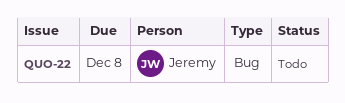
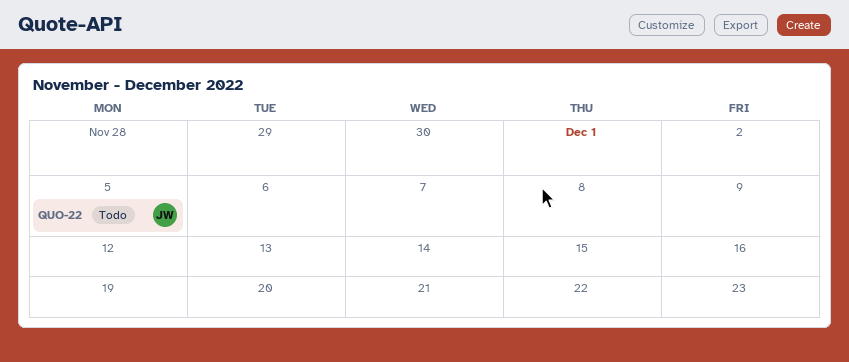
QUO-22, due: Dec 8 -> Dec 5

